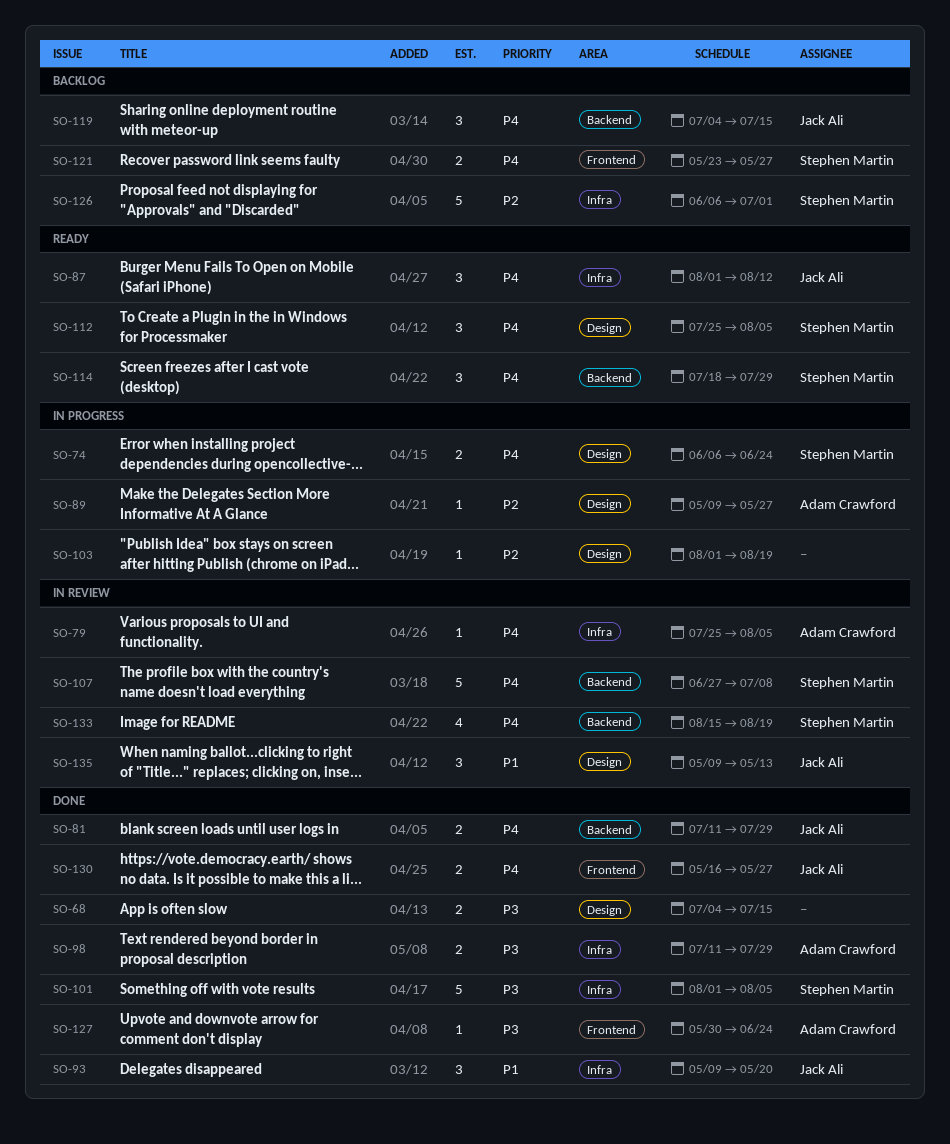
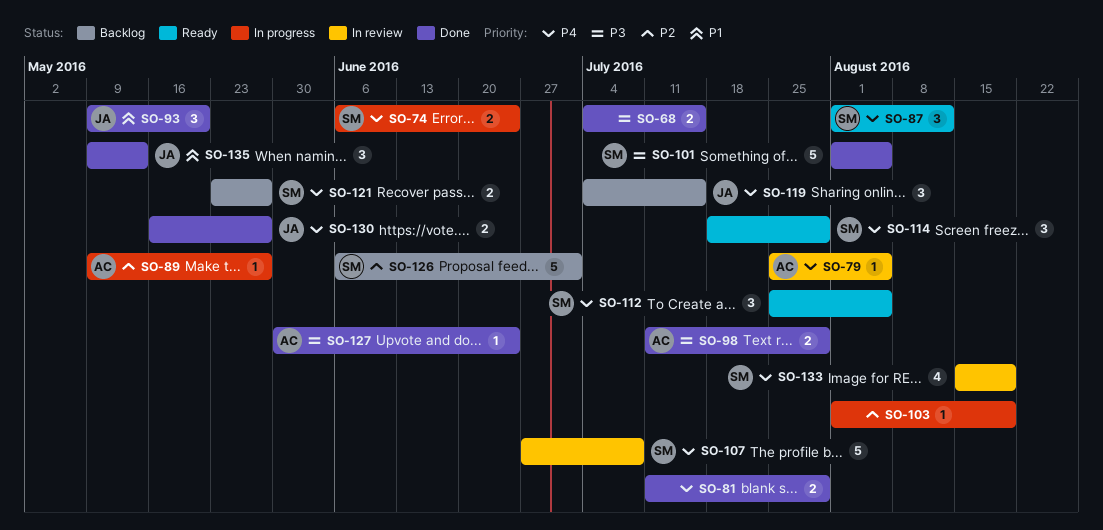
SO-81, owner: Jack Ali -> none
SO-87, owner: Jack Ali -> Stephen Martin
SO-135, status: In review -> Done

